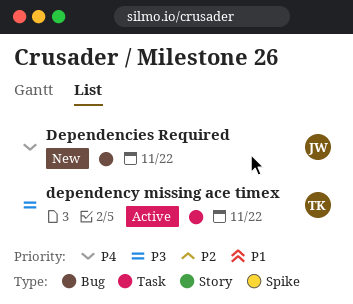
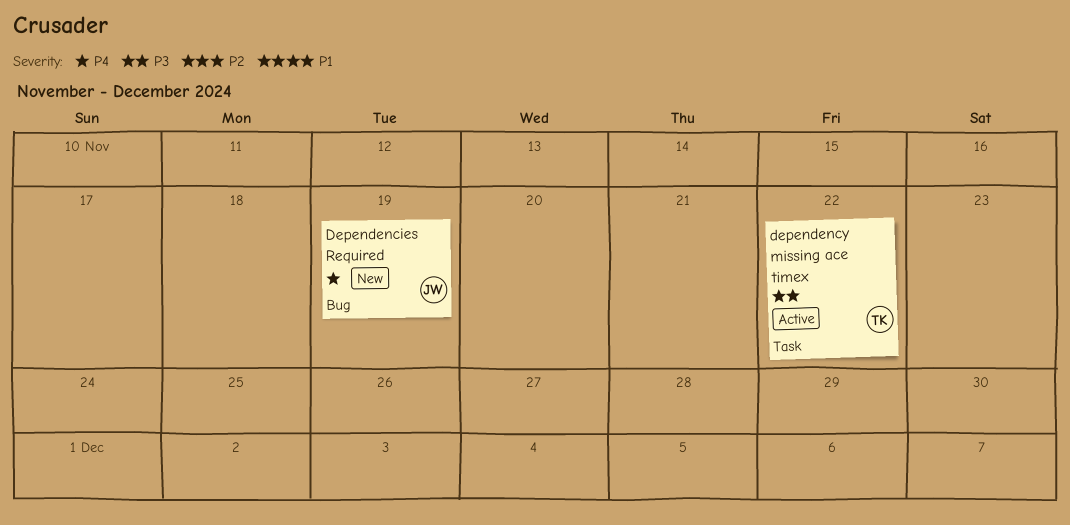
Dependencies Required, due: Nov 22 -> Nov 19

